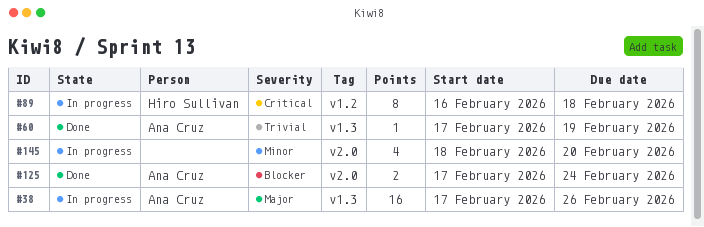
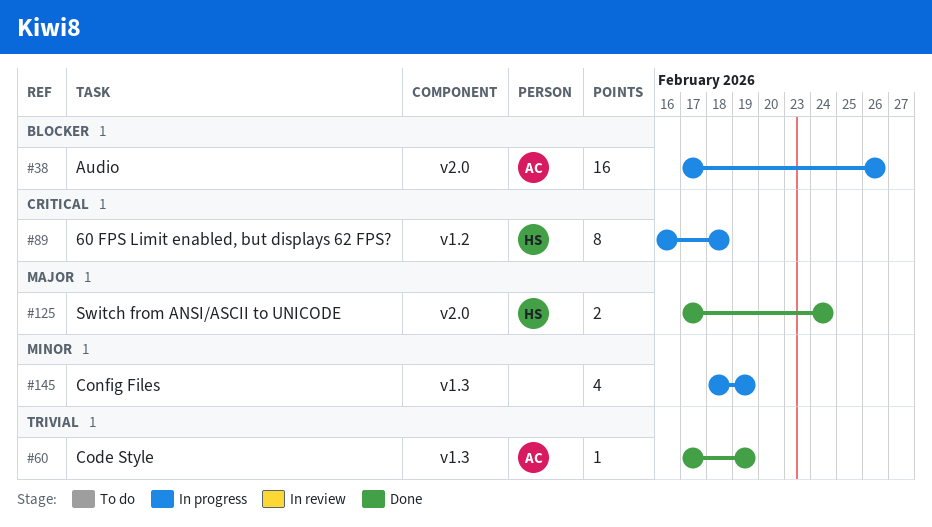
#38, priority: Major -> Blocker
#38, label: v1.3 -> v2.0
#125, owner: Ana Cruz -> Hiro Sullivan
#125, priority: Blocker -> Major
#145, label: v2.0 -> v1.3
#145, due: Feb 20 -> Feb 19

